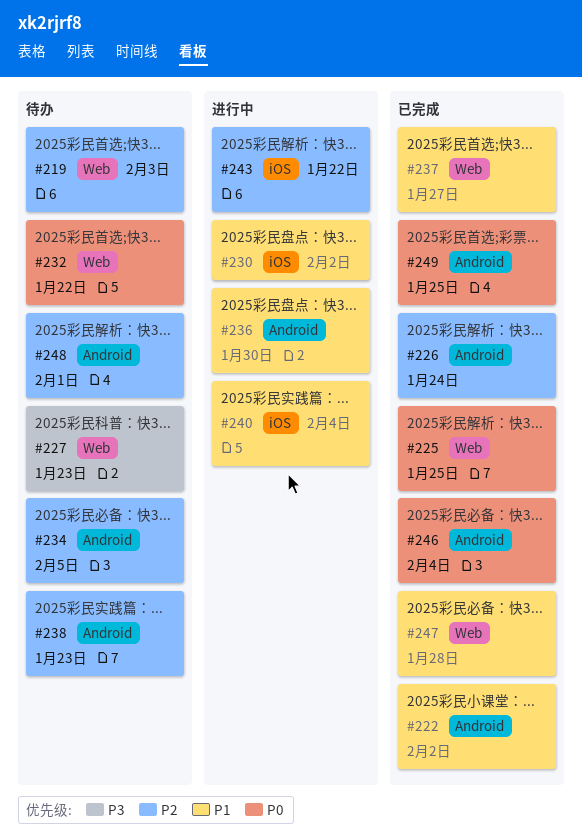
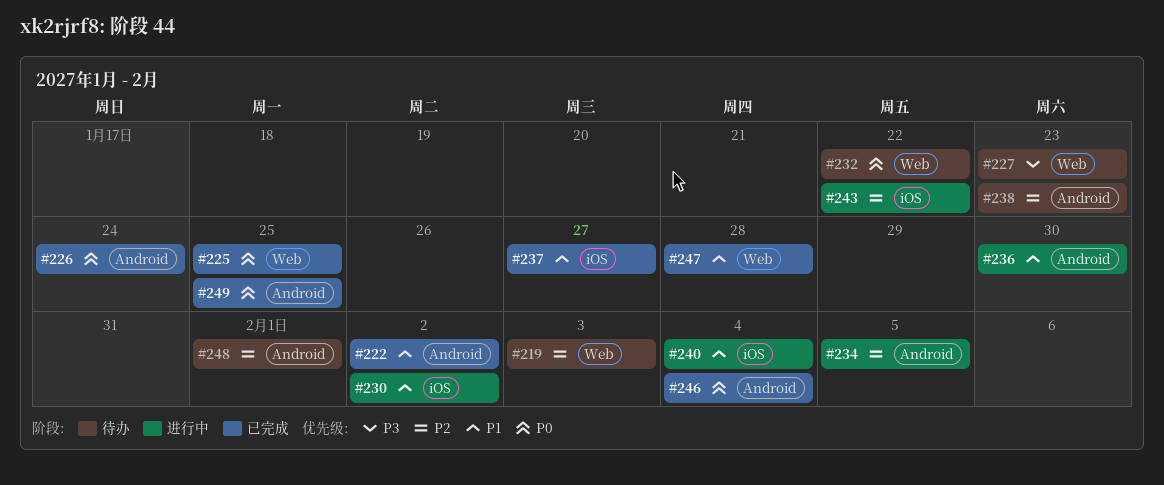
#226, priority: P2 -> P0
#234, status: 待办 -> 进行中
#237, label: Web -> iOS

